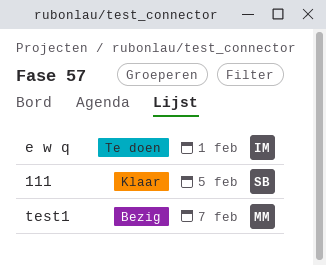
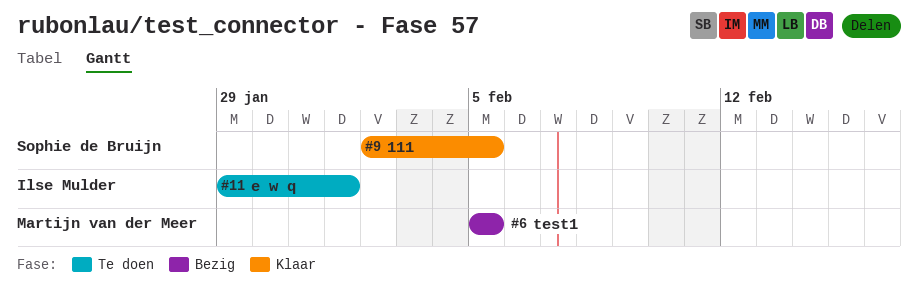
test1, due: Feb 7 -> Feb 5

